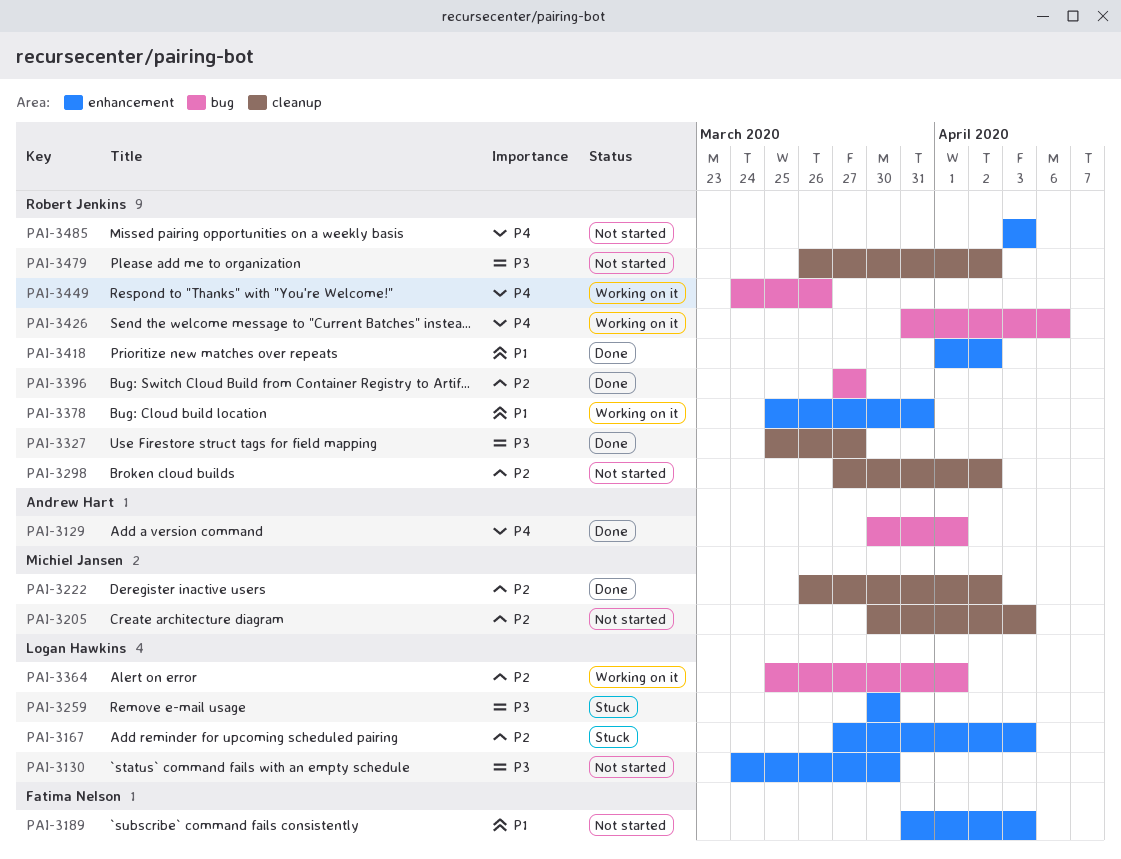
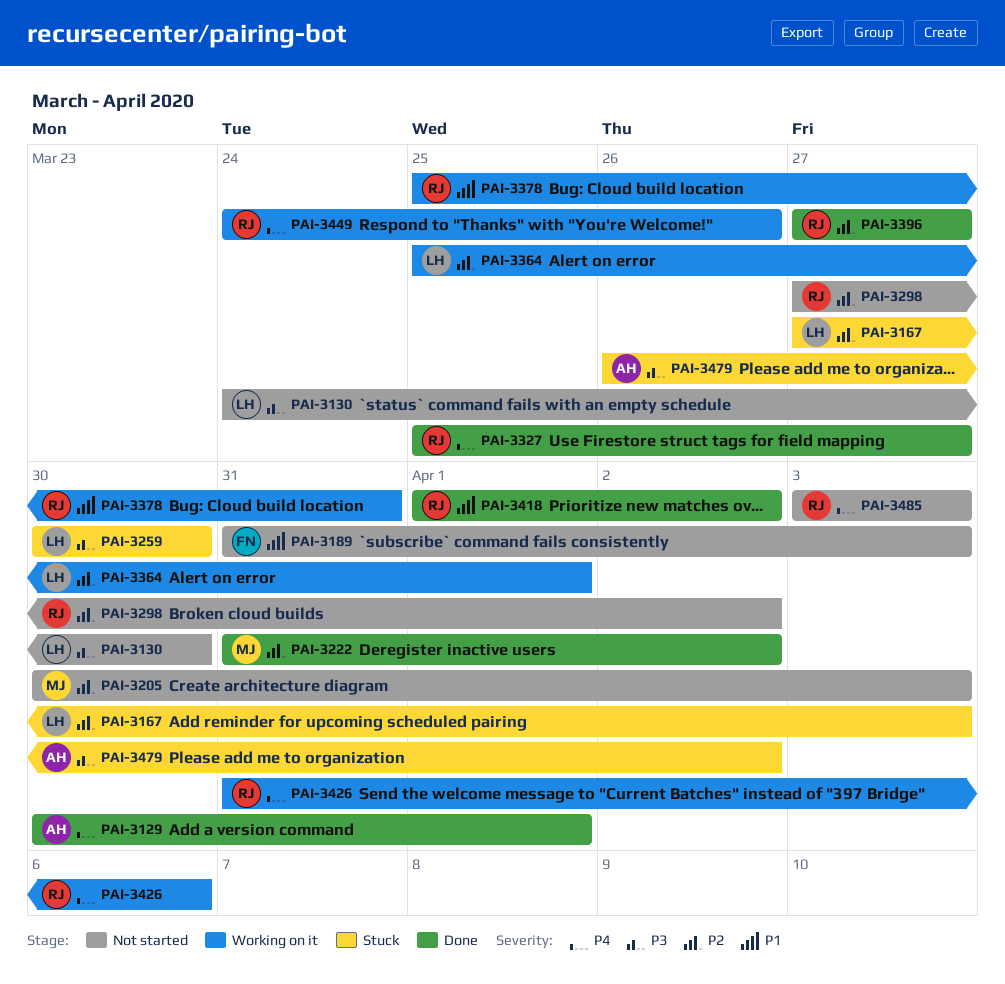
PAI-3222, start: Mar 26 -> Mar 31
PAI-3327, priority: P3 -> P4
PAI-3479, status: Not started -> Stuck
PAI-3479, owner: Robert Jenkins -> Andrew Hart

